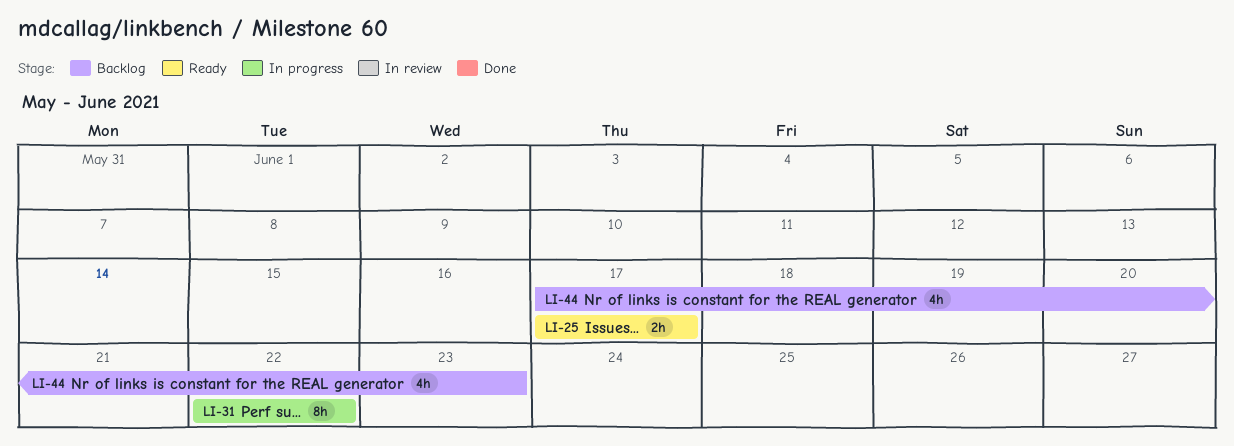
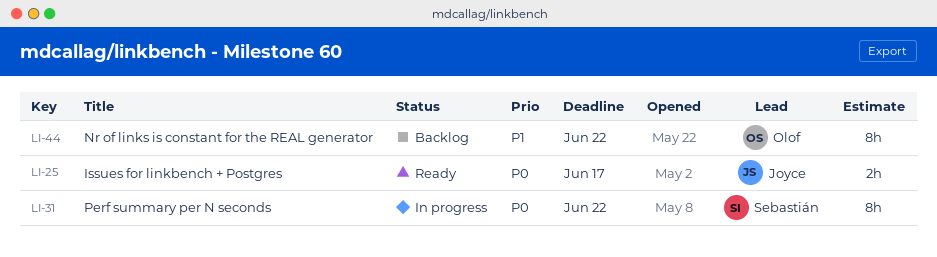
LI-44, estimate: 4h -> 8h
LI-44, due: Jun 23 -> Jun 22

